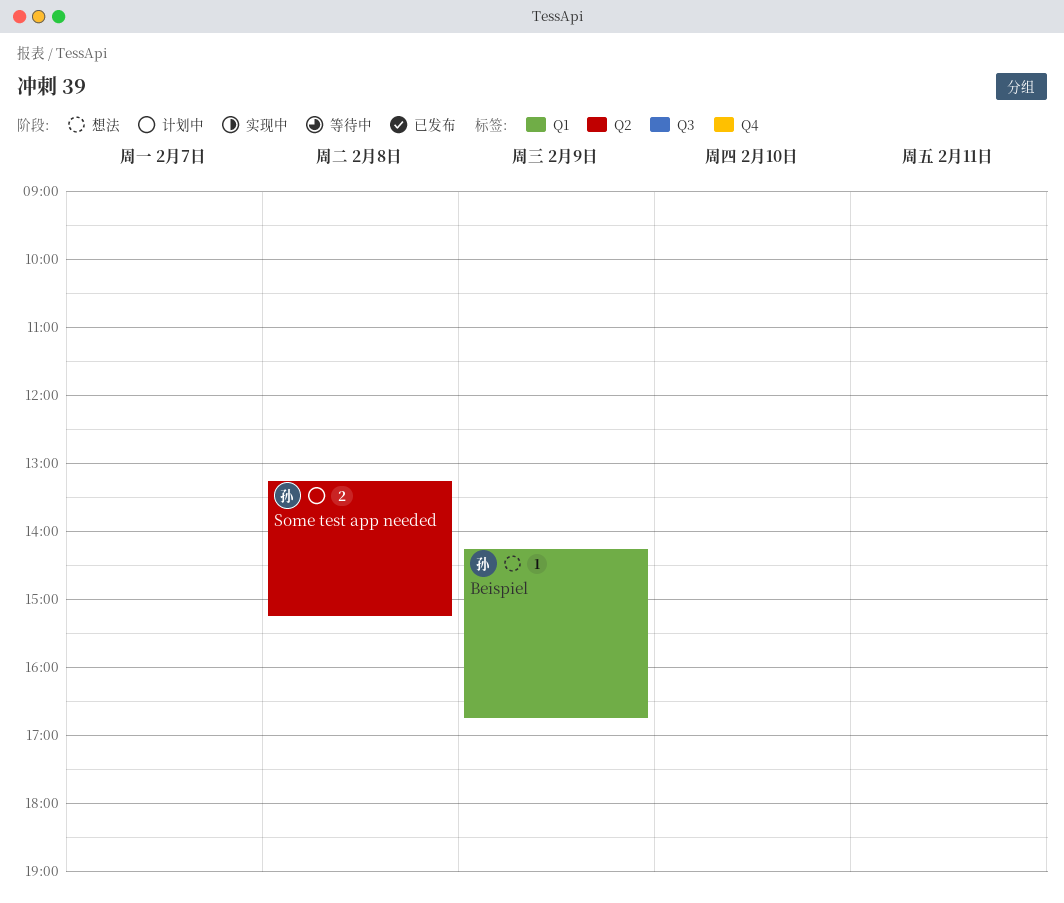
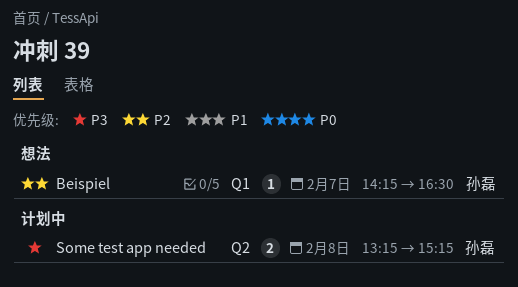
Beispiel, day: Feb 9 -> Feb 7
Beispiel, ends: 16:45 -> 16:30

